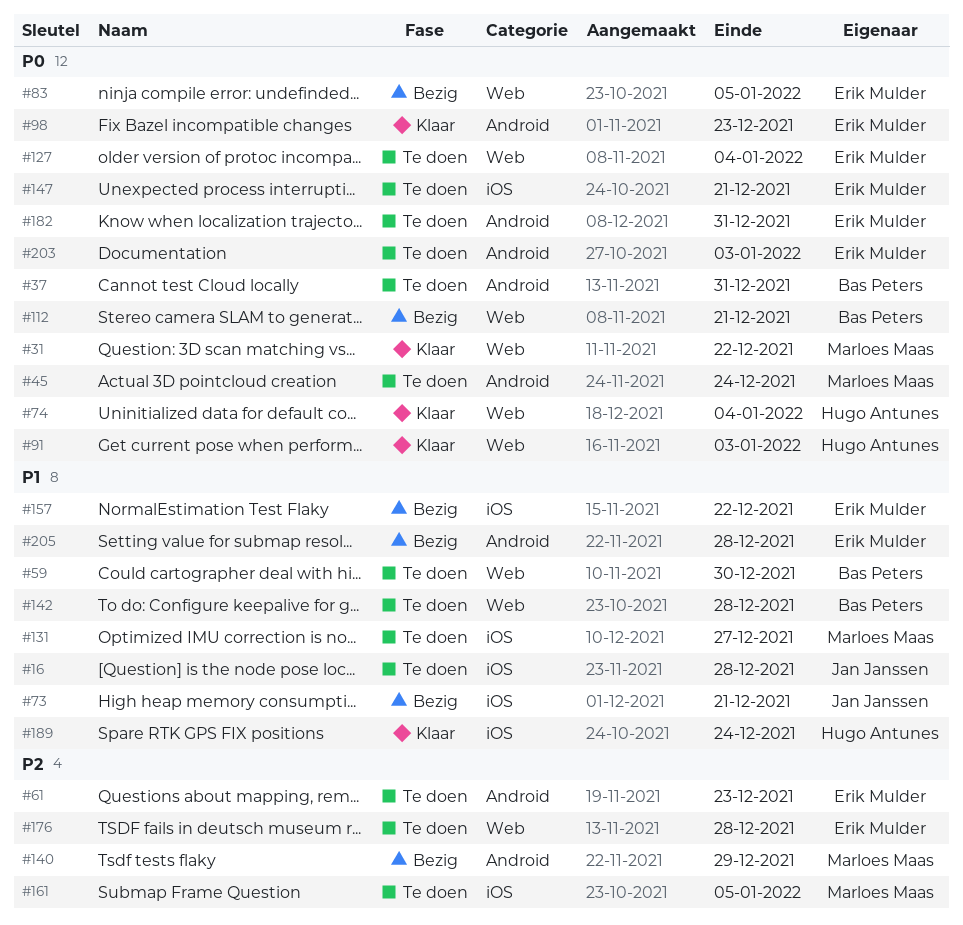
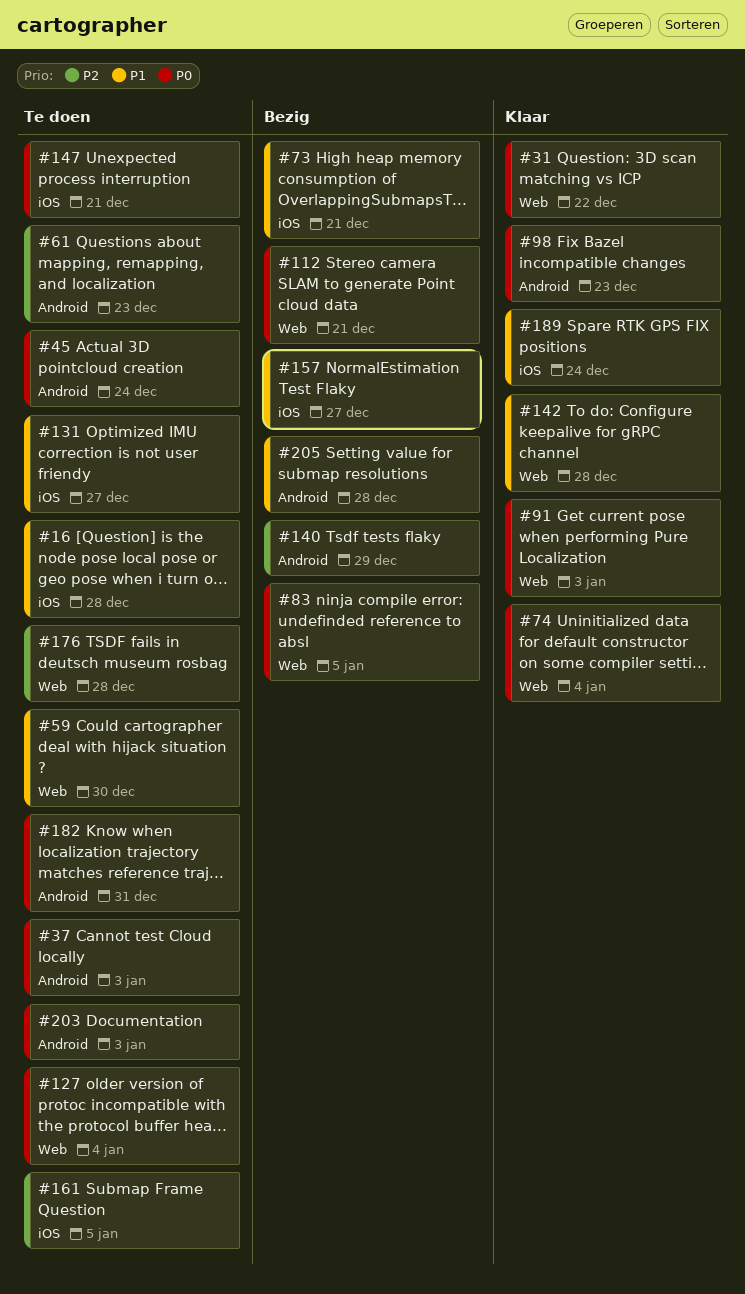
#37, due: Dec 31 -> Jan 3
#142, status: Te doen -> Klaar
#157, due: Dec 22 -> Dec 27

